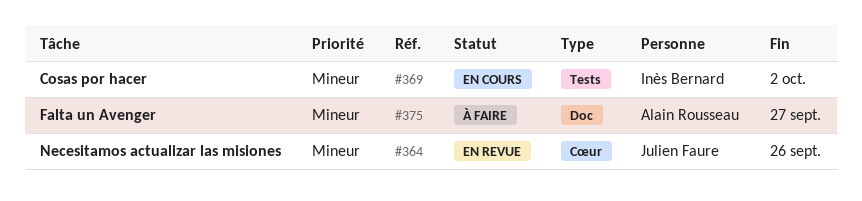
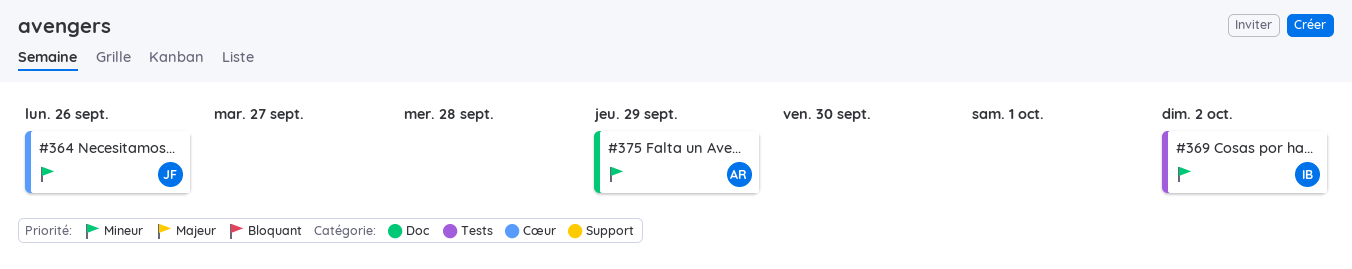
#375, due: Sep 27 -> Sep 29

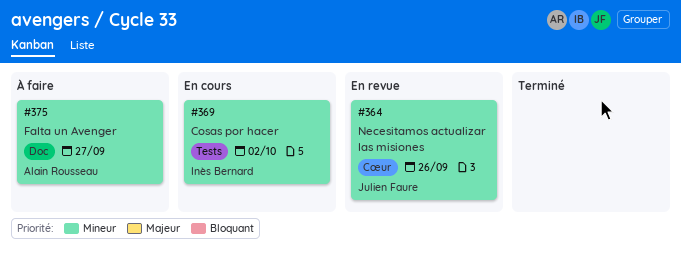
#375, due: Sep 29 -> Sep 27

